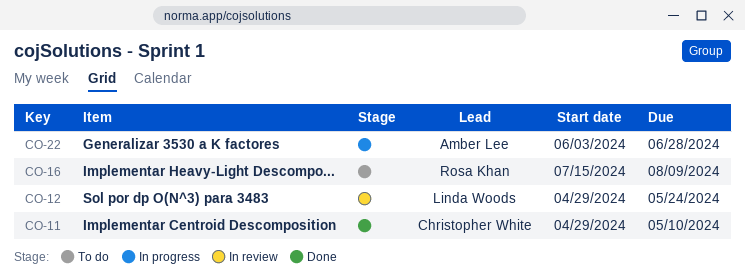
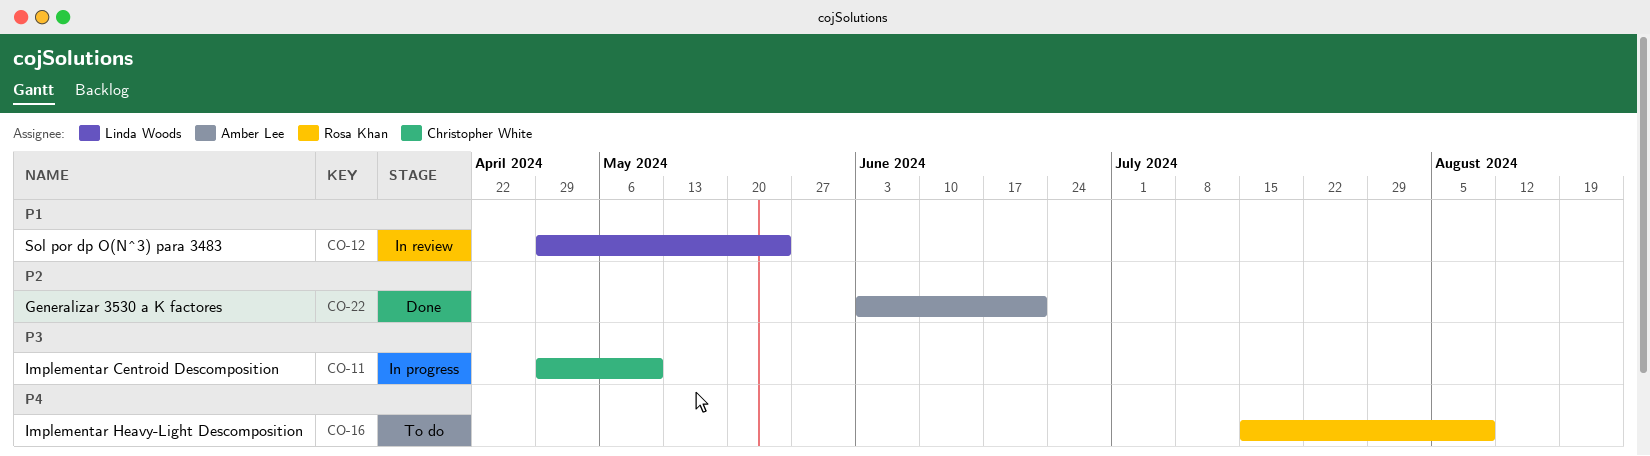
CO-11, status: Done -> In progress
CO-22, status: In progress -> Done
CO-22, due: Jun 28 -> Jun 21

